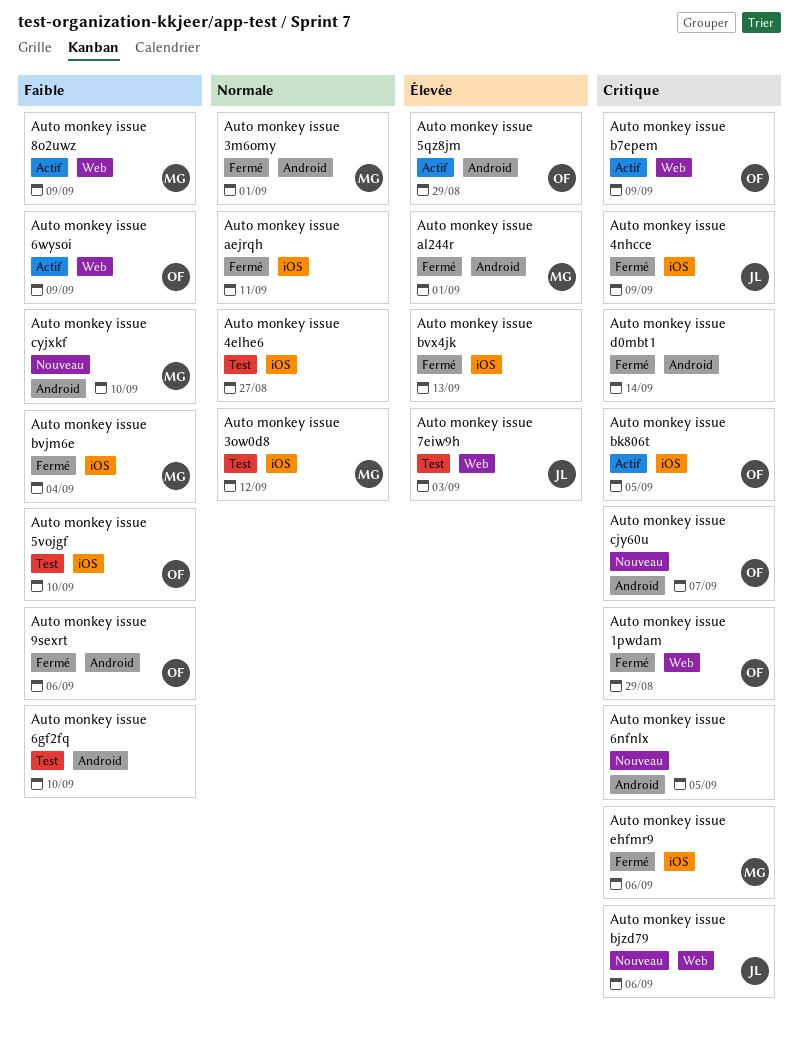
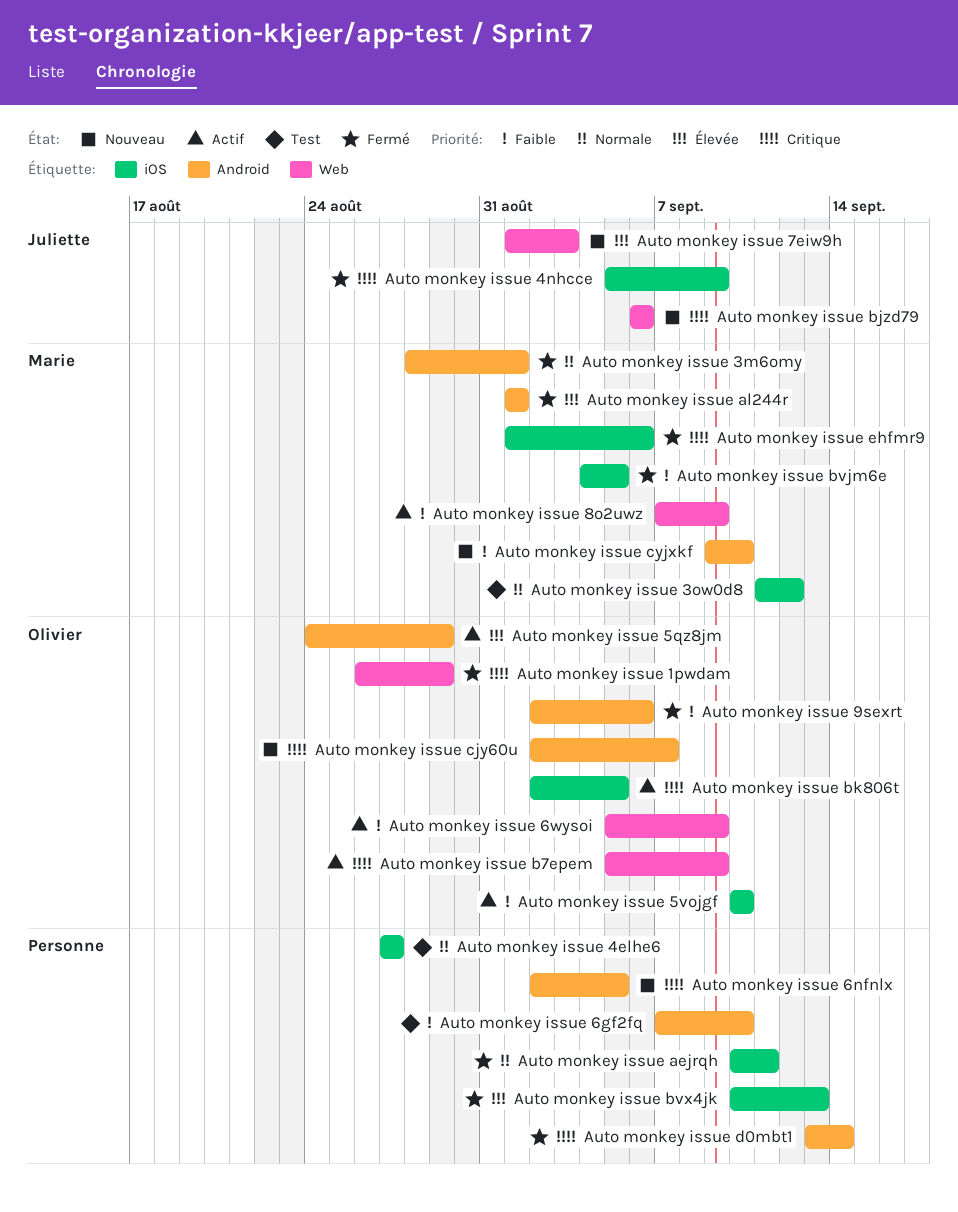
Auto monkey issue 5vojgf, status: Test -> Actif
Auto monkey issue 7eiw9h, status: Test -> Nouveau
Auto monkey issue bvjm6e, due: Sep 4 -> Sep 5

